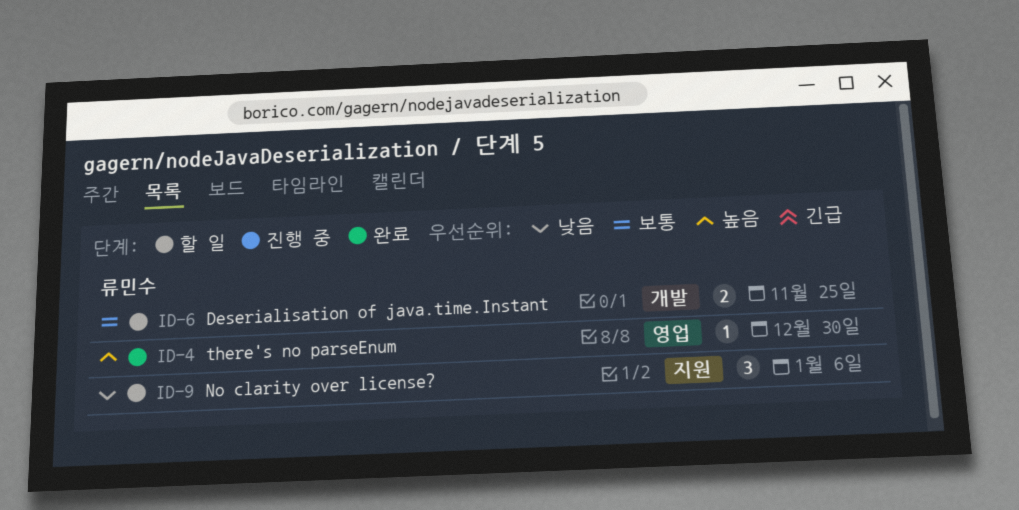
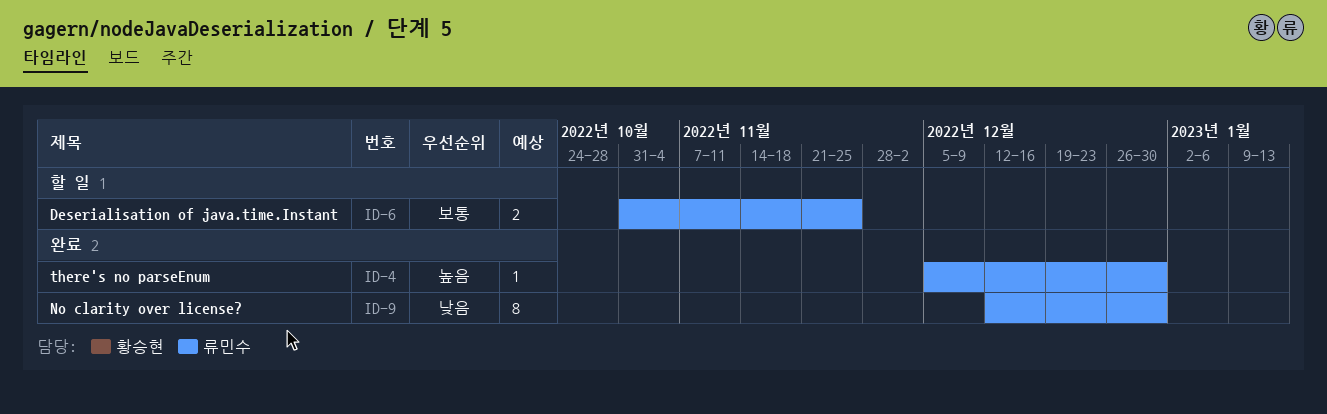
ID-9, status: 할 일 -> 완료
ID-9, estimate: 3 -> 8
ID-9, due: Jan 6 -> Dec 30

